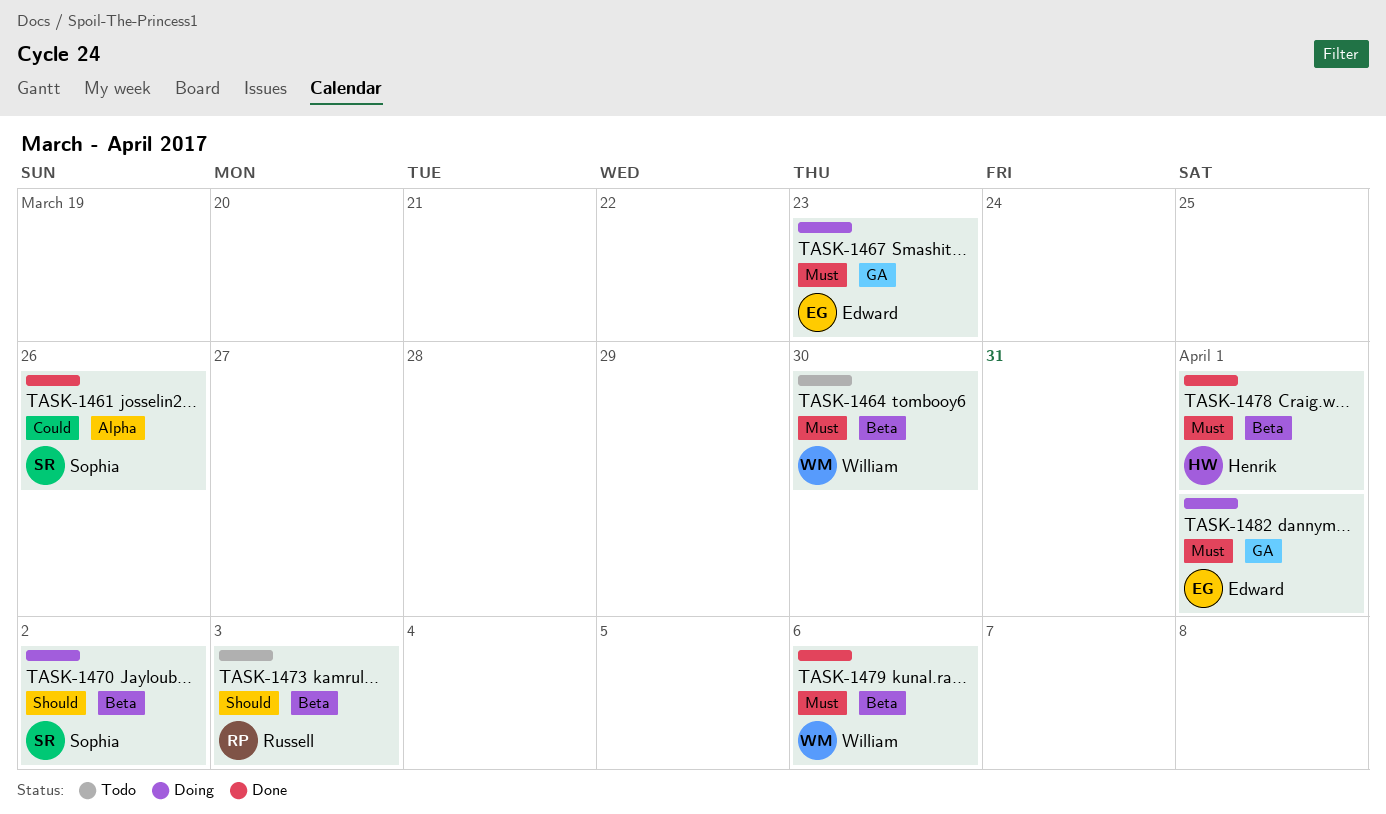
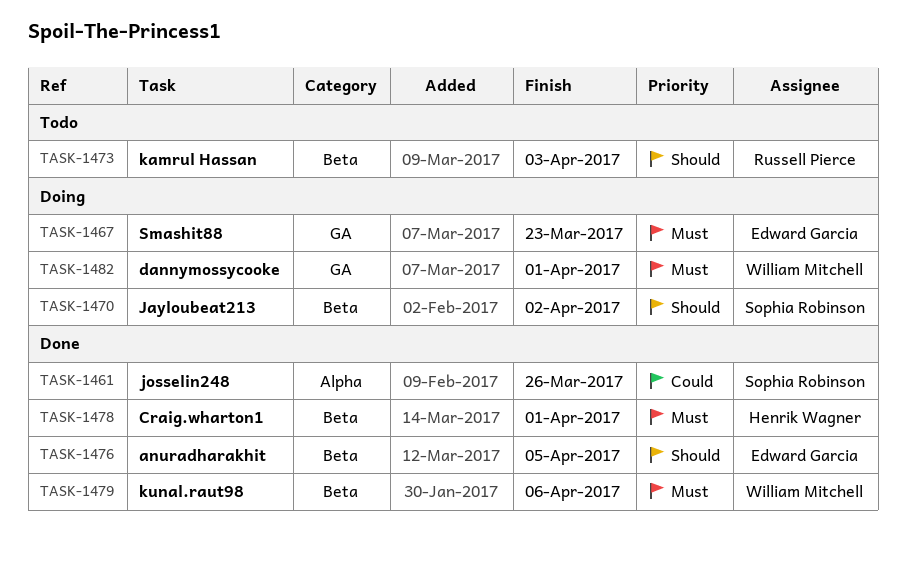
TASK-1464: present -> none
TASK-1476: none -> present
TASK-1482, owner: Edward Garcia -> William Mitchell

